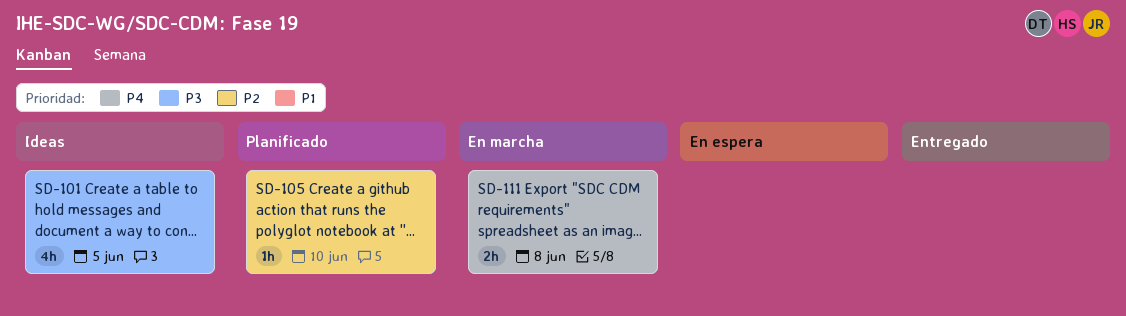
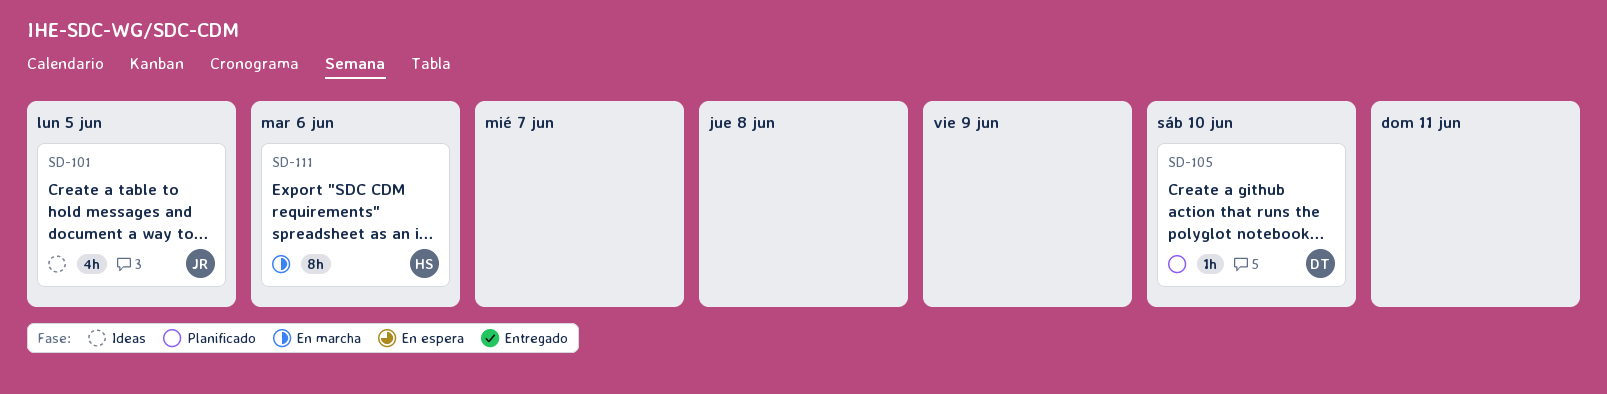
SD-111, estimate: 2h -> 8h
SD-111, due: Jun 8 -> Jun 6

